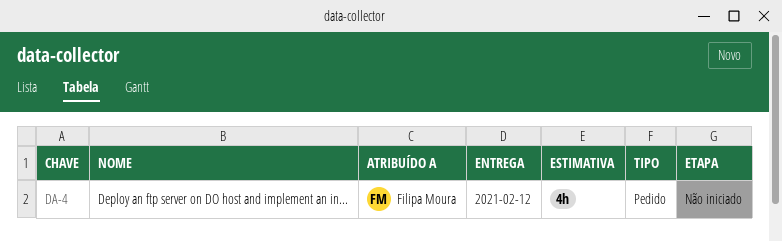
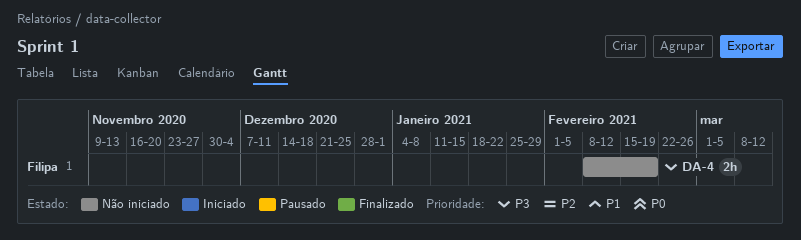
DA-4, estimate: 4h -> 2h
DA-4, due: Feb 12 -> Feb 19

